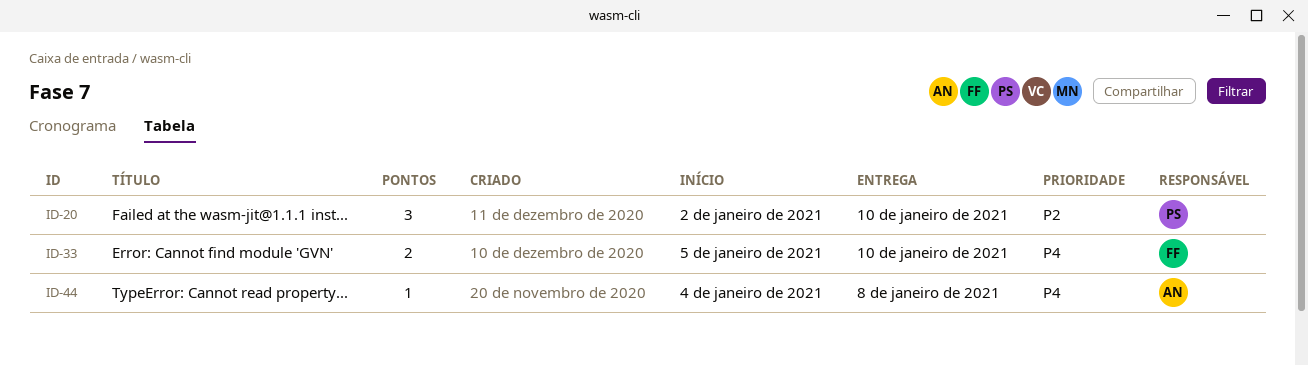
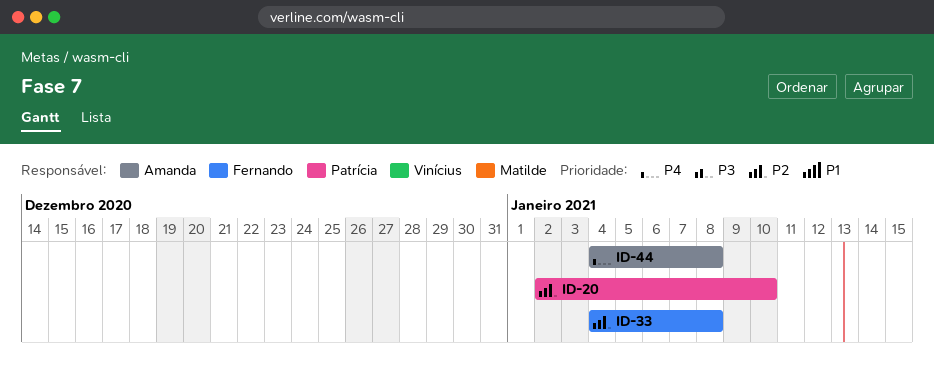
ID-33, priority: P4 -> P2
ID-33, start: Jan 5 -> Jan 4
ID-33, due: Jan 10 -> Jan 8

